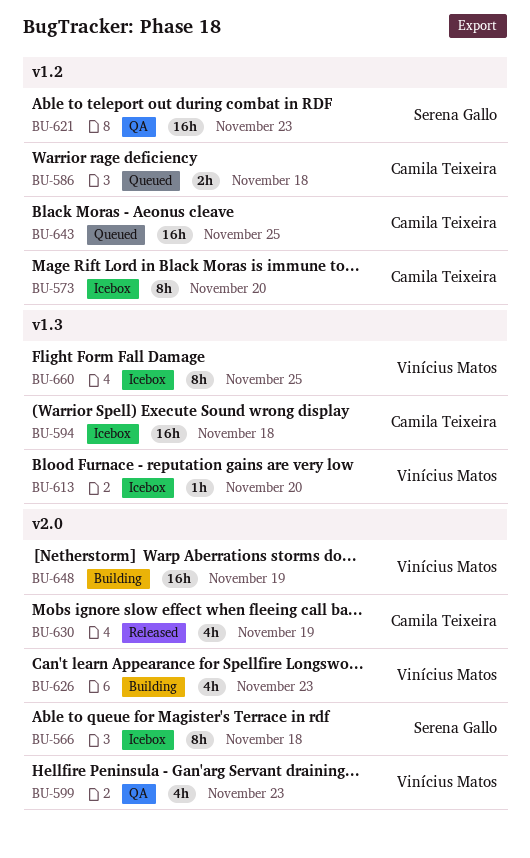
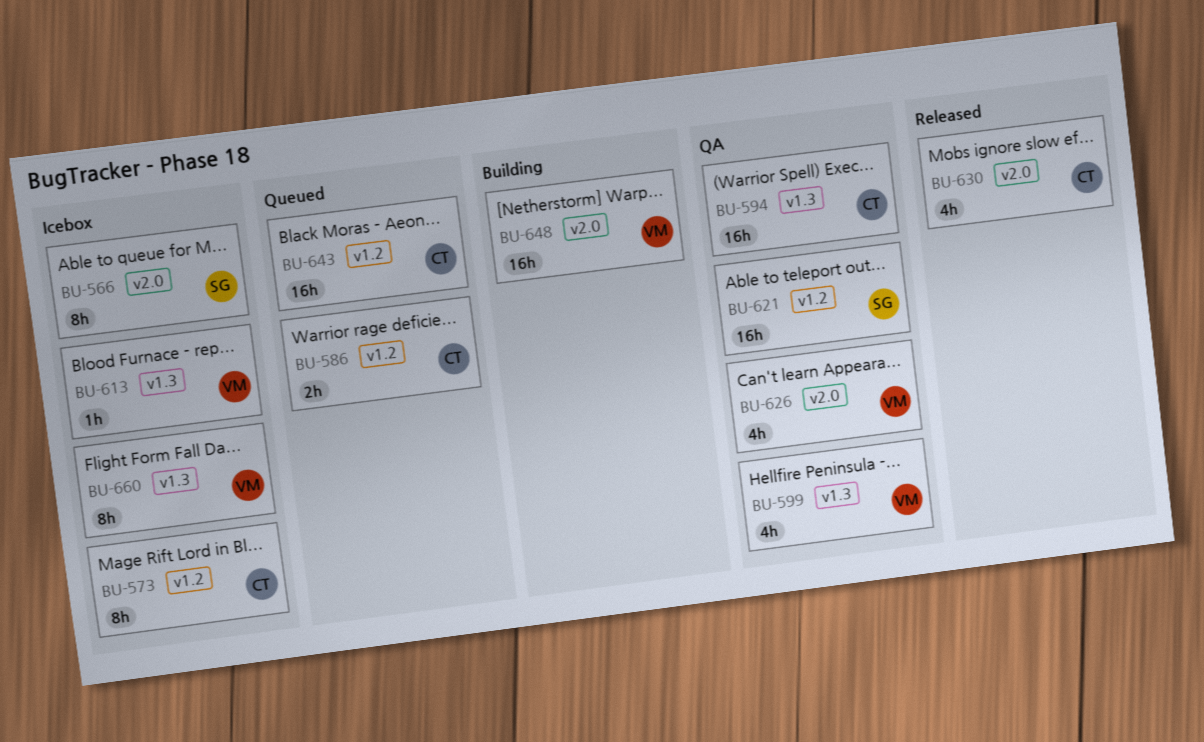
BU-594, status: Icebox -> QA
BU-599, label: v2.0 -> v1.3
BU-626, status: Building -> QA

